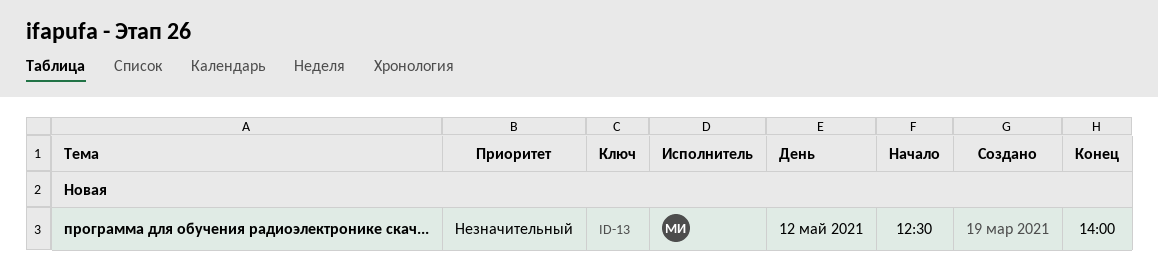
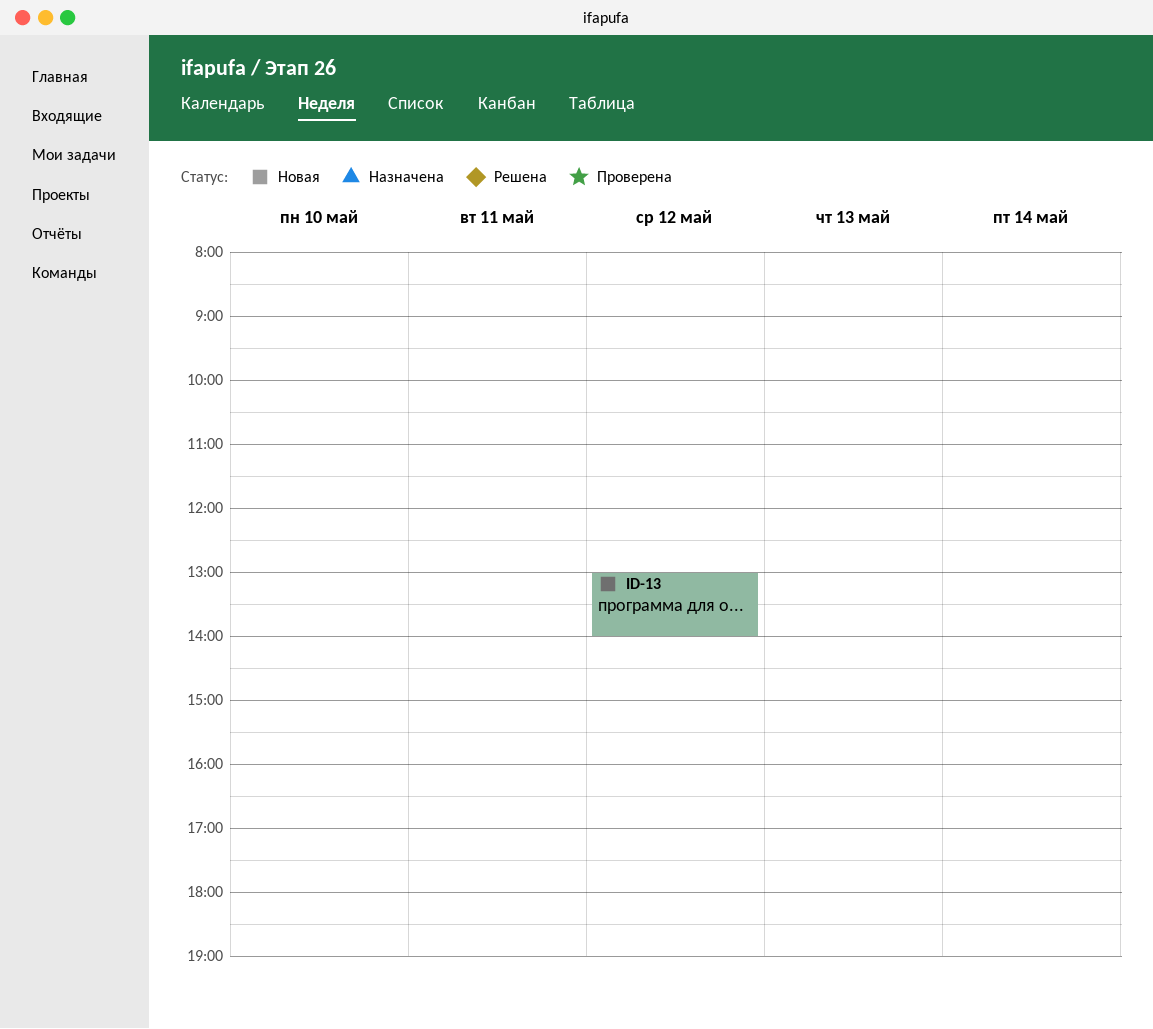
ID-13, begins: 12:30 -> 13:00

